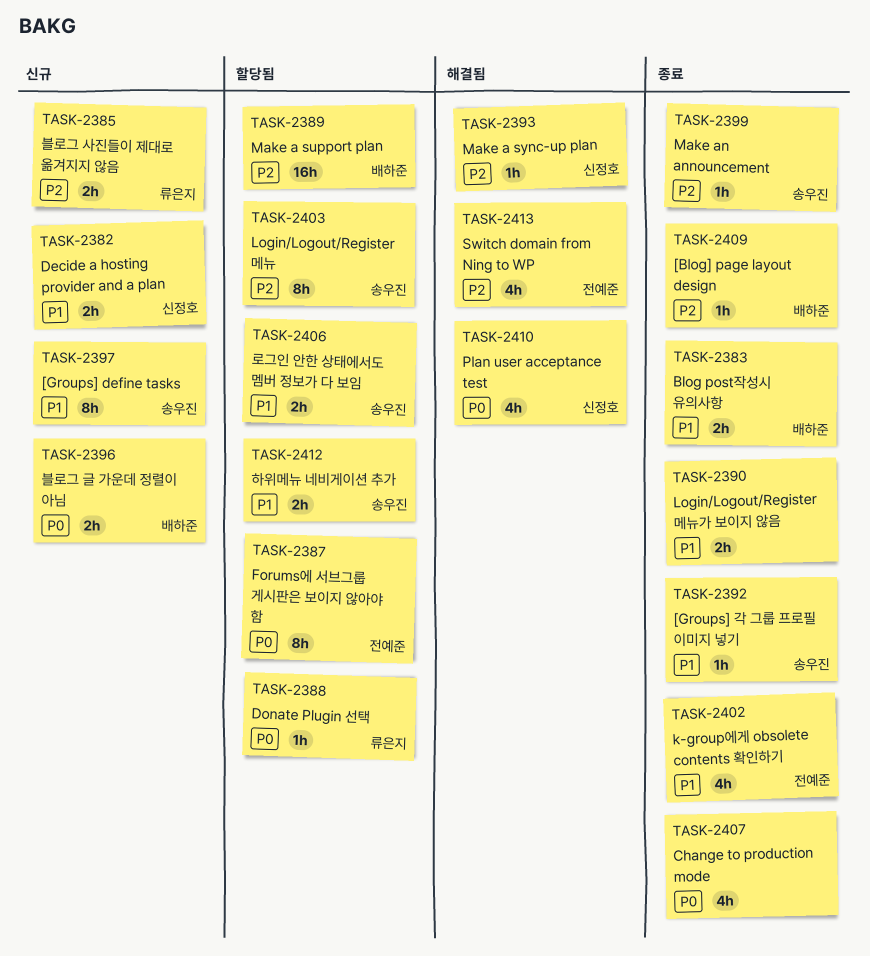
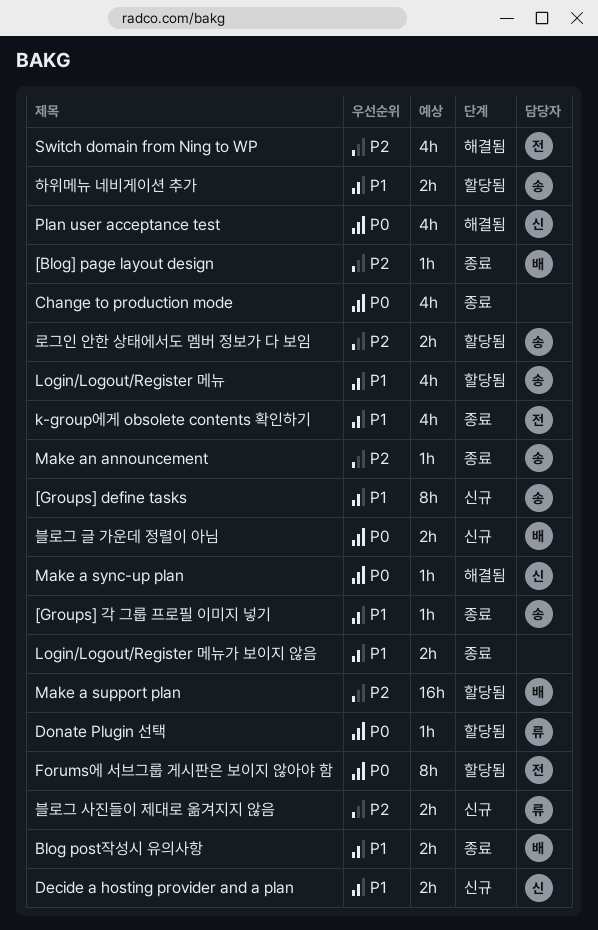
Login/Logout/Register 메뉴, priority: P2 -> P1
Login/Logout/Register 메뉴, estimate: 8h -> 4h
Make a sync-up plan, priority: P2 -> P0
로그인 안한 상태에서도 멤버 정보가 다 보임, priority: P1 -> P2

